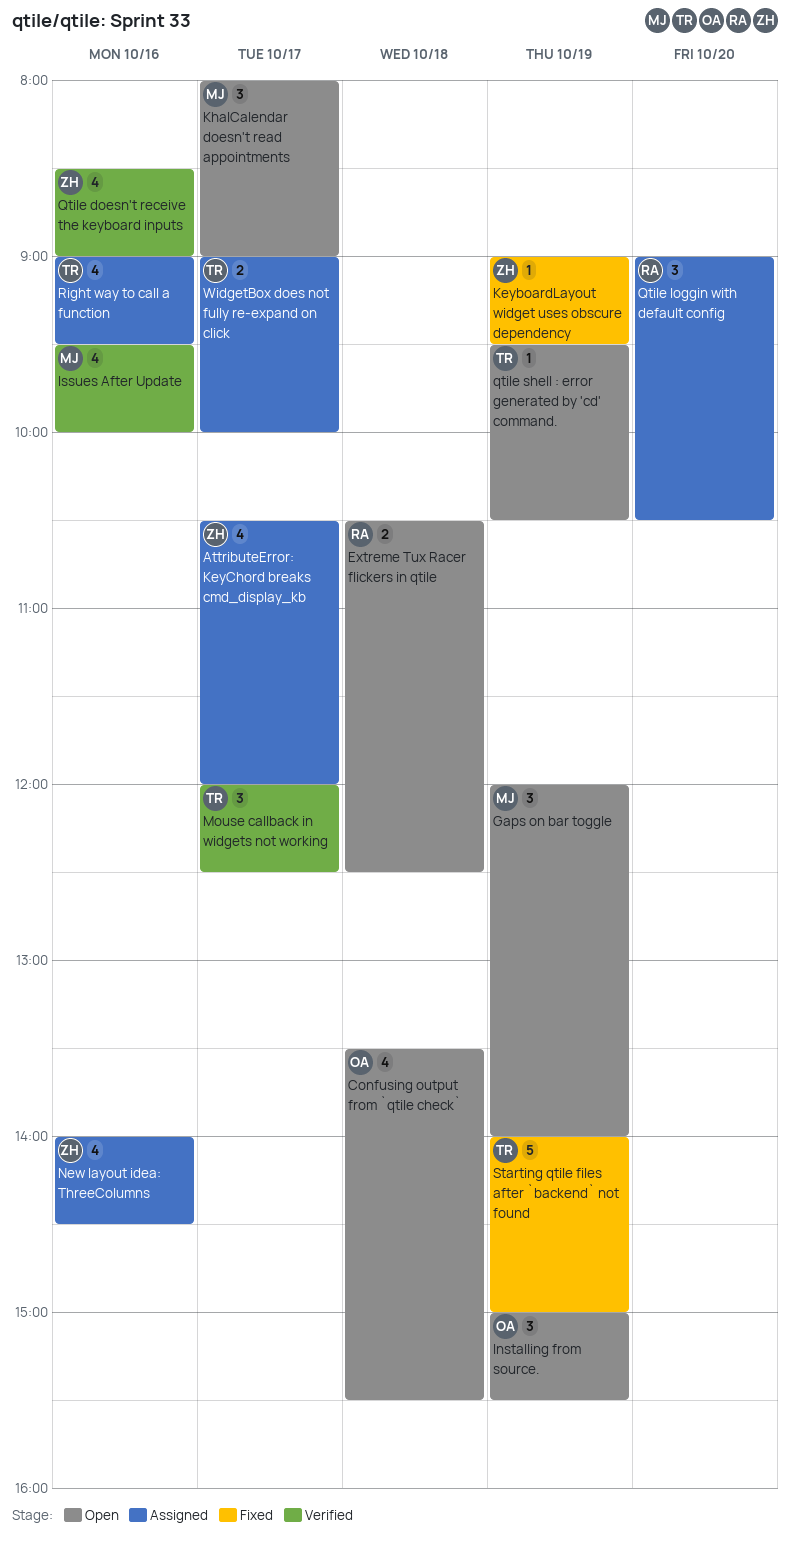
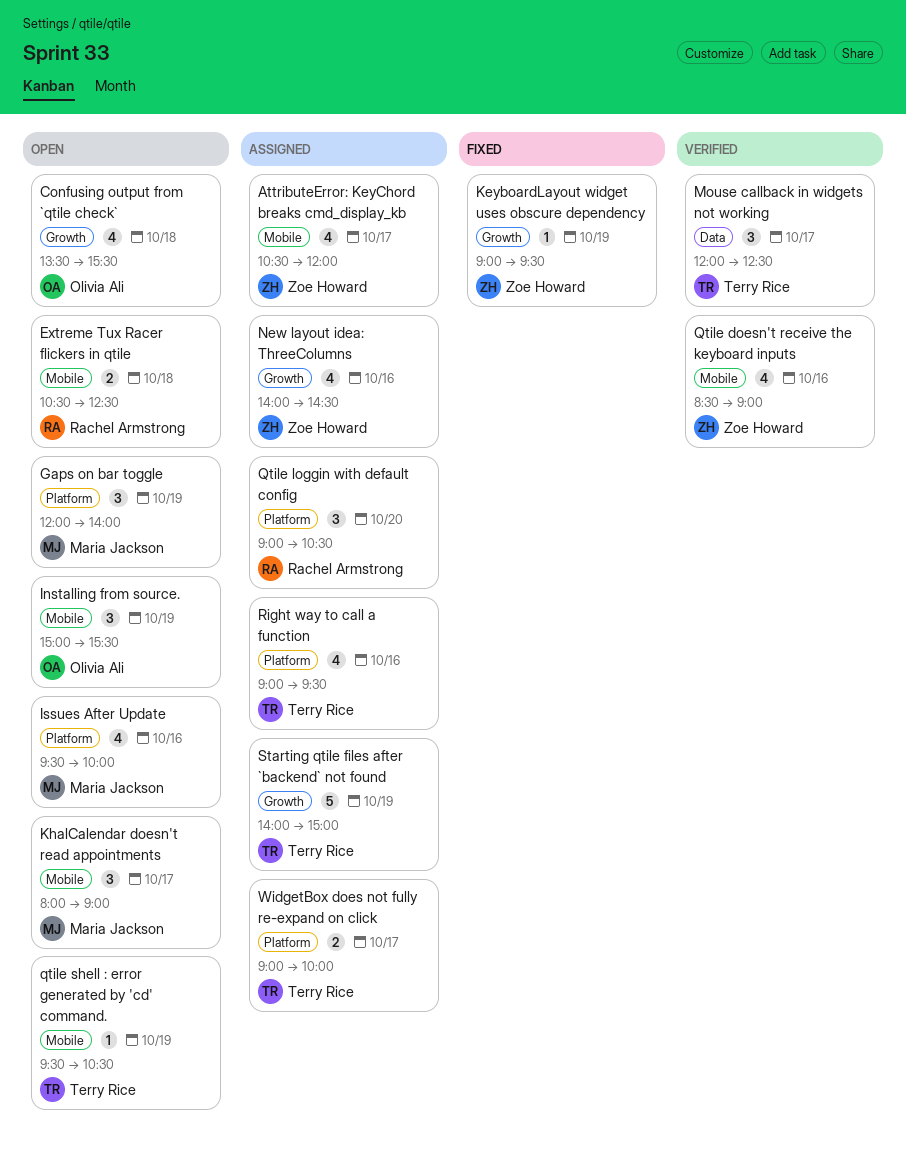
Issues After Update, status: Verified -> Open
Starting qtile files after `backend` not found, status: Fixed -> Assigned

